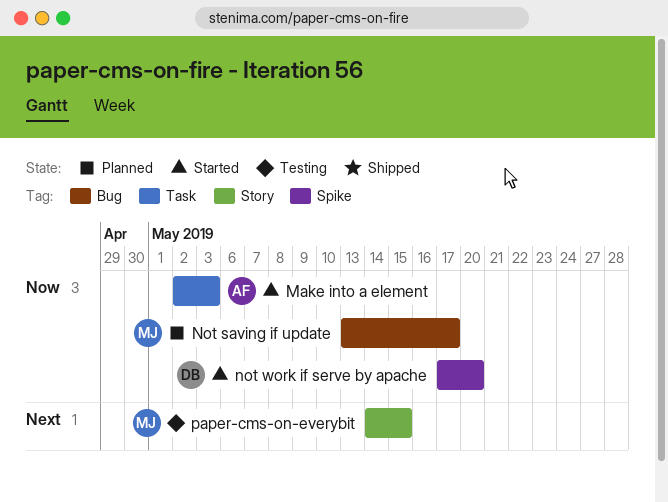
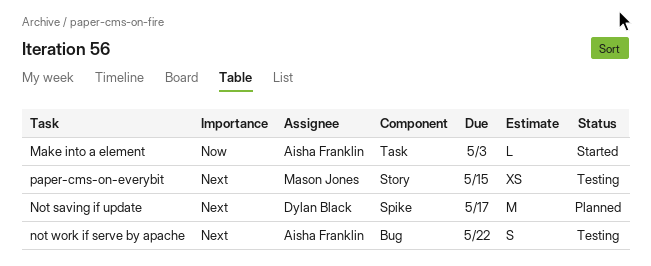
Not saving if update, owner: Mason Jones -> Dylan Black
Not saving if update, priority: Now -> Next
Not saving if update, label: Bug -> Spike
not work if serve by apache, status: Started -> Testing
not work if serve by apache, owner: Dylan Black -> Aisha Franklin
not work if serve by apache, priority: Now -> Next
not work if serve by apache, label: Spike -> Bug
not work if serve by apache, due: May 20 -> May 22

